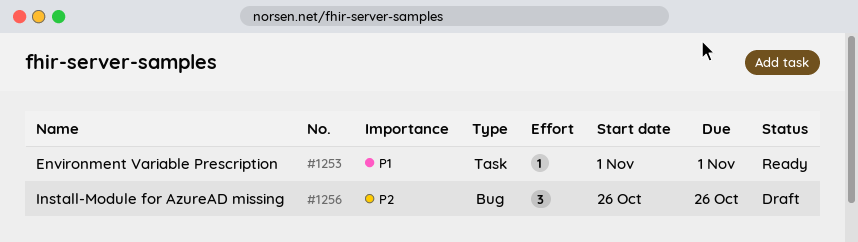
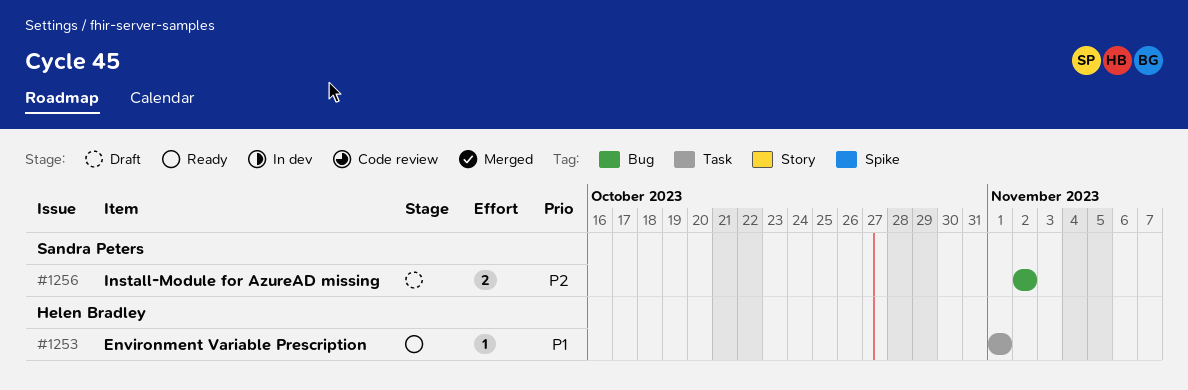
#1256, estimate: 3 -> 2
#1256, start: Oct 26 -> Nov 2
#1256, due: Oct 26 -> Nov 2

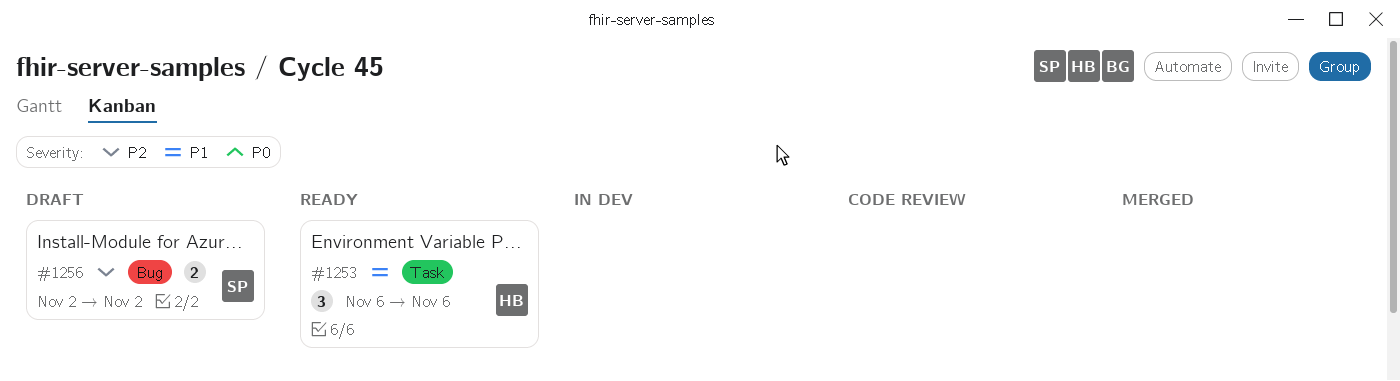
#1253, estimate: 1 -> 3
#1253, start: Nov 1 -> Nov 6
#1253, due: Nov 1 -> Nov 6

